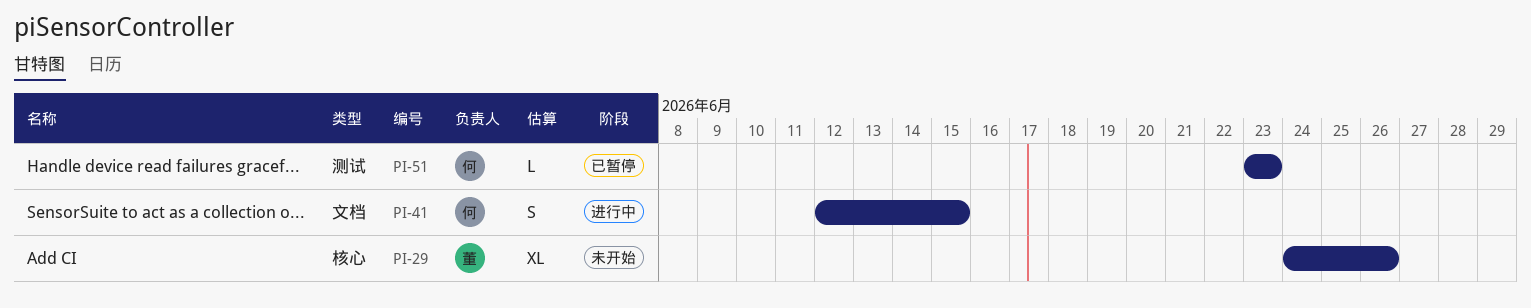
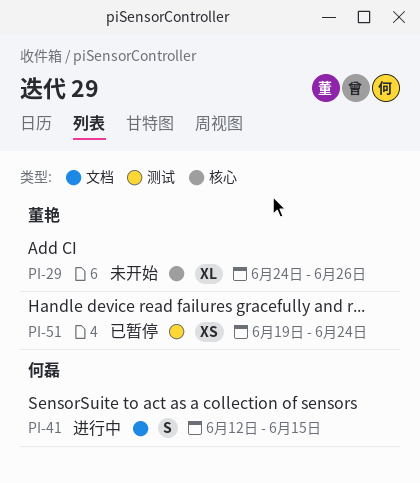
PI-51, owner: 何磊 -> 董艳
PI-51, estimate: L -> XS
PI-51, start: Jun 23 -> Jun 19
PI-51, due: Jun 23 -> Jun 24

